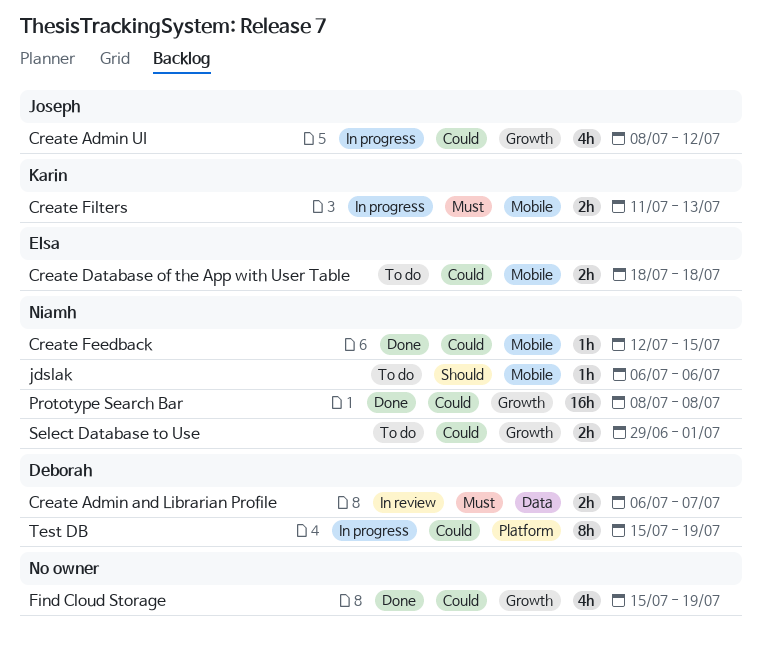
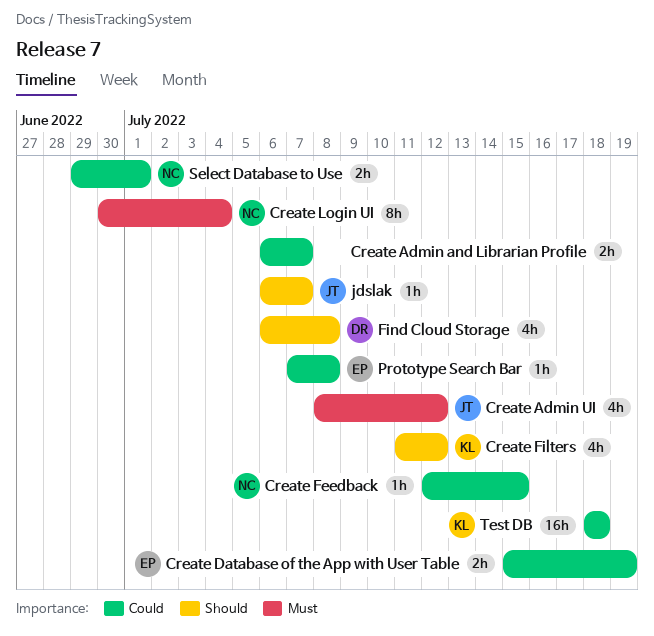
Create Admin and Librarian Profile, owner: Deborah -> none
Create Admin and Librarian Profile, priority: Must -> Could
Create Admin UI, priority: Could -> Must
Create Database of the App with User Table, start: Jul 18 -> Jul 15
Create Database of the App with User Table, due: Jul 18 -> Jul 19
Create Filters, priority: Must -> Should
Create Filters, estimate: 2h -> 4h
Create Filters, due: Jul 13 -> Jul 12
Create Login UI: none -> present
Find Cloud Storage, owner: none -> Deborah
Find Cloud Storage, priority: Could -> Should
Find Cloud Storage, start: Jul 15 -> Jul 6
Find Cloud Storage, due: Jul 19 -> Jul 8
jdslak, owner: Niamh -> Joseph
jdslak, due: Jul 6 -> Jul 7
Prototype Search Bar, owner: Niamh -> Elsa
Prototype Search Bar, estimate: 16h -> 1h
Prototype Search Bar, start: Jul 8 -> Jul 7
Test DB, owner: Deborah -> Karin
Test DB, estimate: 8h -> 16h
Test DB, start: Jul 15 -> Jul 18
Test DB, due: Jul 19 -> Jul 18

